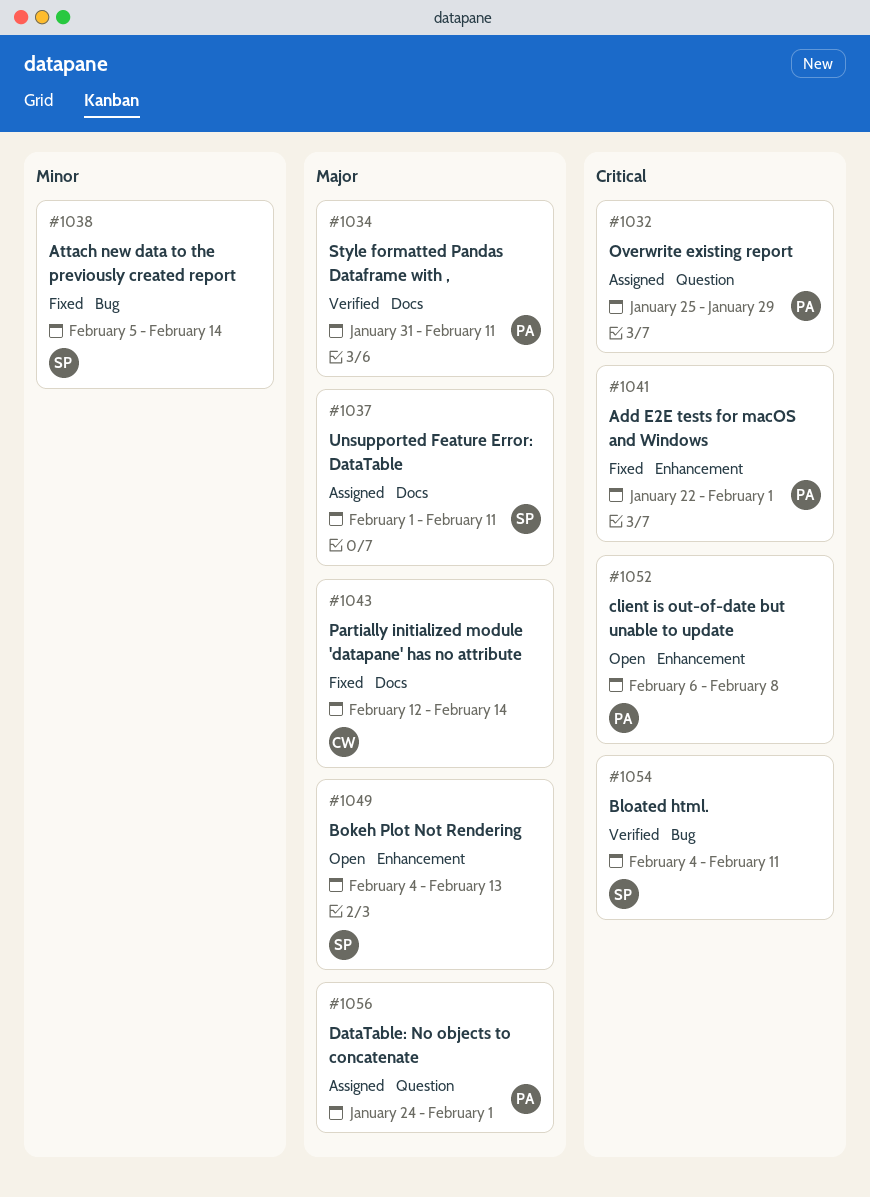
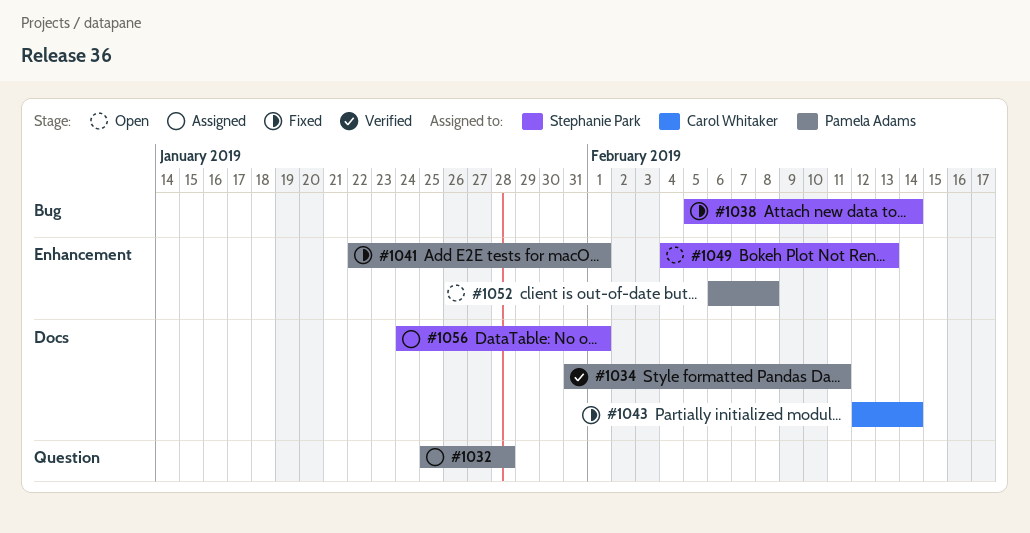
#1032, due: Jan 29 -> Jan 28
#1037: present -> none
#1054: present -> none
#1056, owner: Pamela Adams -> Stephanie Park
#1056, label: Question -> Docs

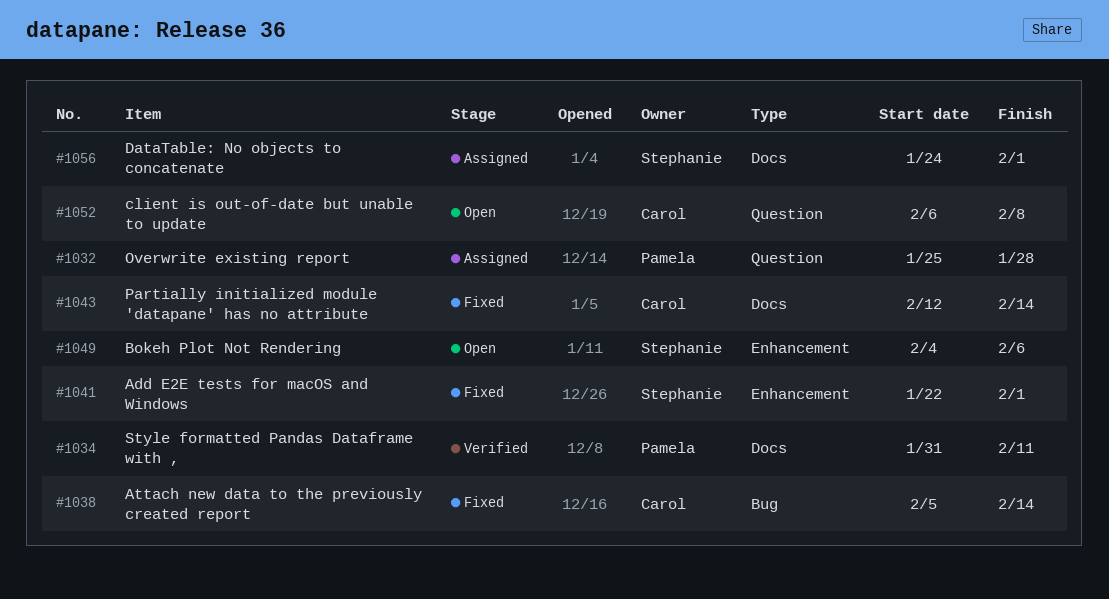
#1038, owner: Stephanie Park -> Carol Whitaker
#1041, owner: Pamela Adams -> Stephanie Park
#1049, due: Feb 13 -> Feb 6
#1052, owner: Pamela Adams -> Carol Whitaker
#1052, label: Enhancement -> Question

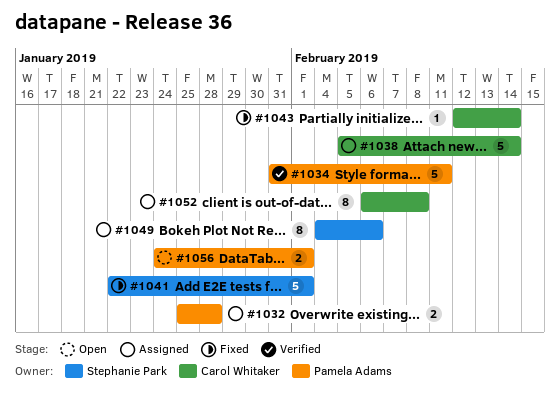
#1038, status: Fixed -> Assigned
#1049, status: Open -> Assigned
#1052, status: Open -> Assigned
#1056, status: Assigned -> Open
#1056, owner: Stephanie Park -> Pamela Adams

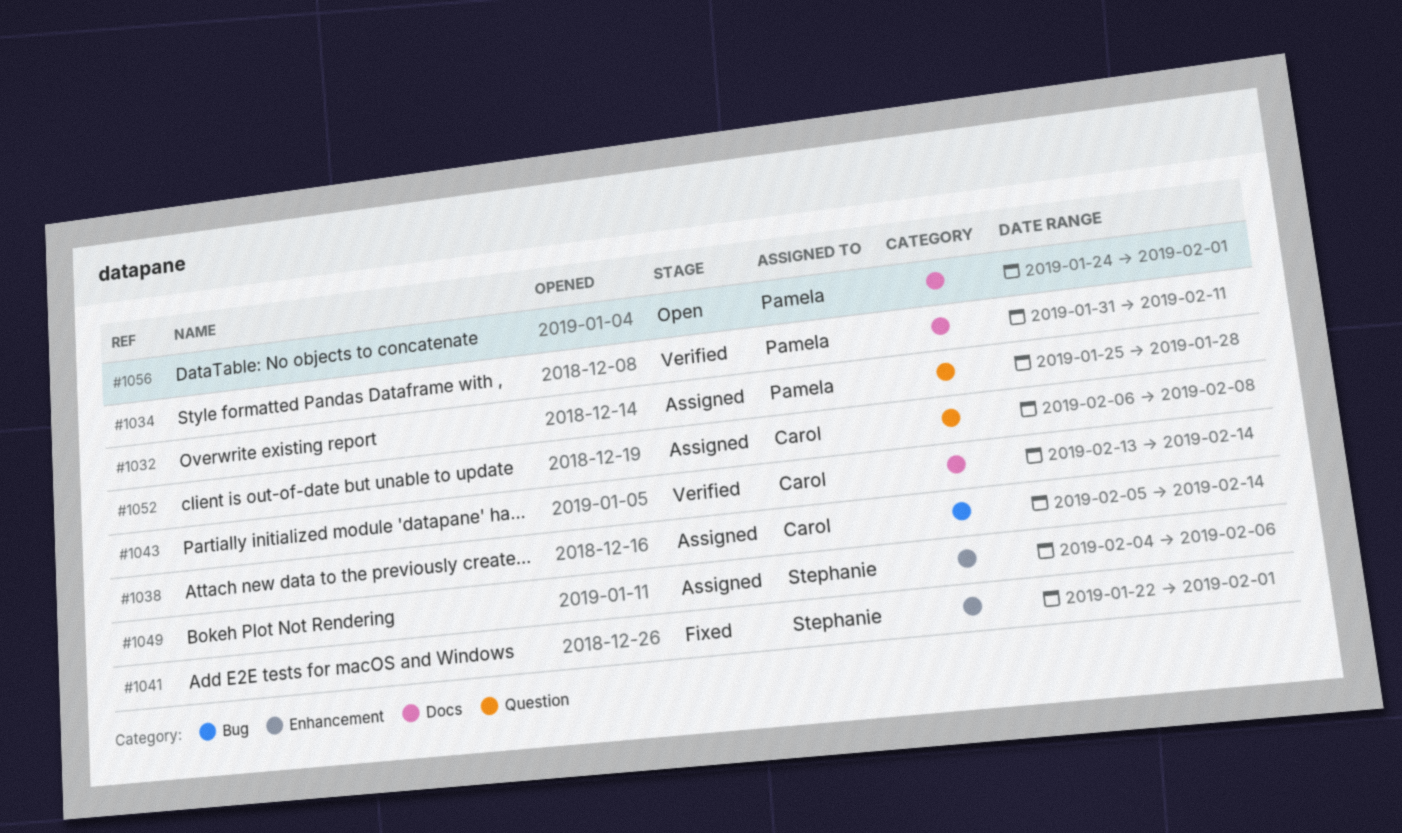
#1043, status: Fixed -> Verified
#1043, start: Feb 12 -> Feb 13

